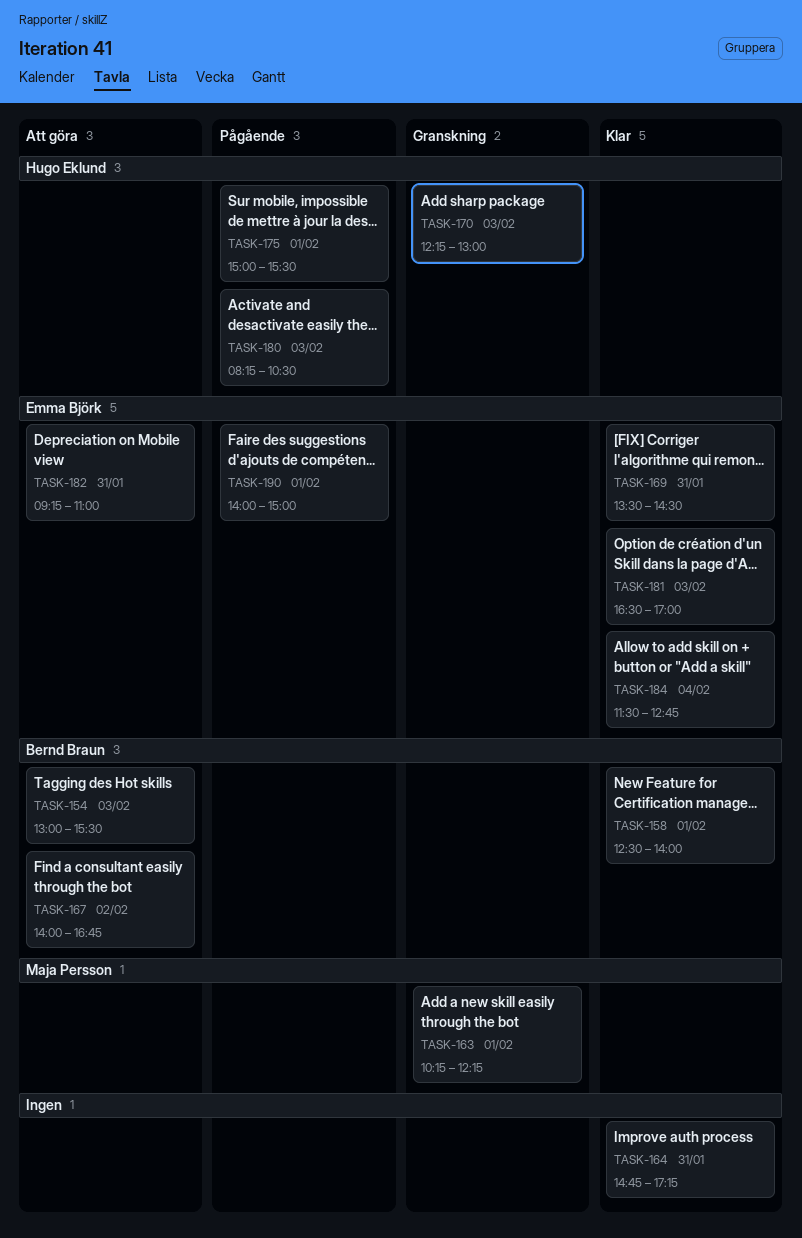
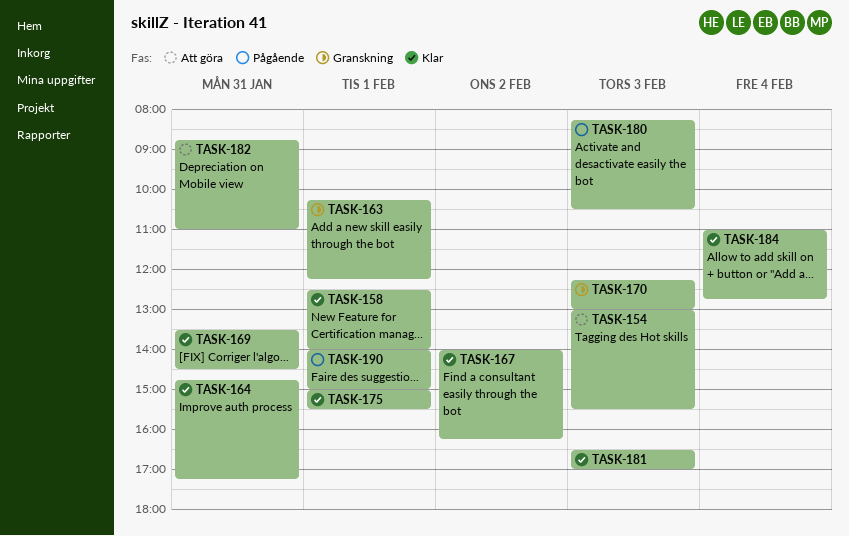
TASK-167, status: Att göra -> Klar
TASK-167, ends: 16:45 -> 16:15
TASK-175, status: Pågående -> Klar
TASK-182, begins: 09:15 -> 08:45
TASK-184, begins: 11:30 -> 11:00

